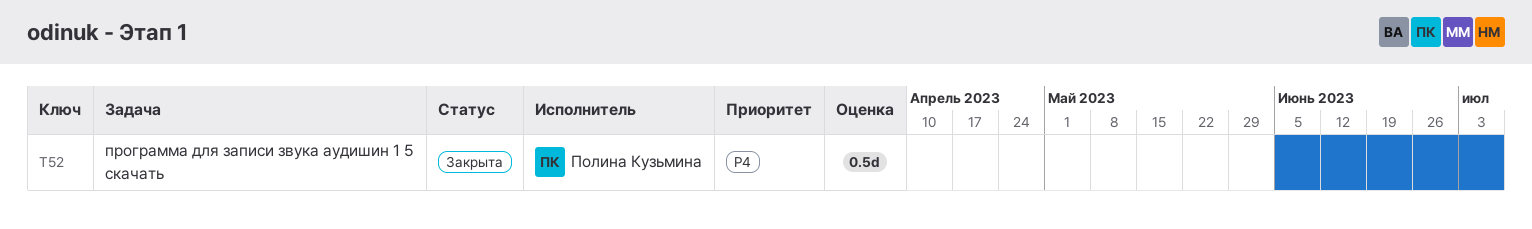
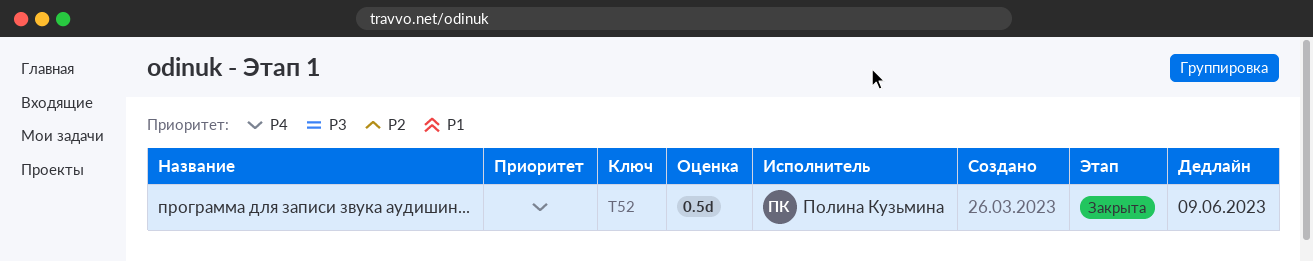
T52, due: Jul 7 -> Jun 9

